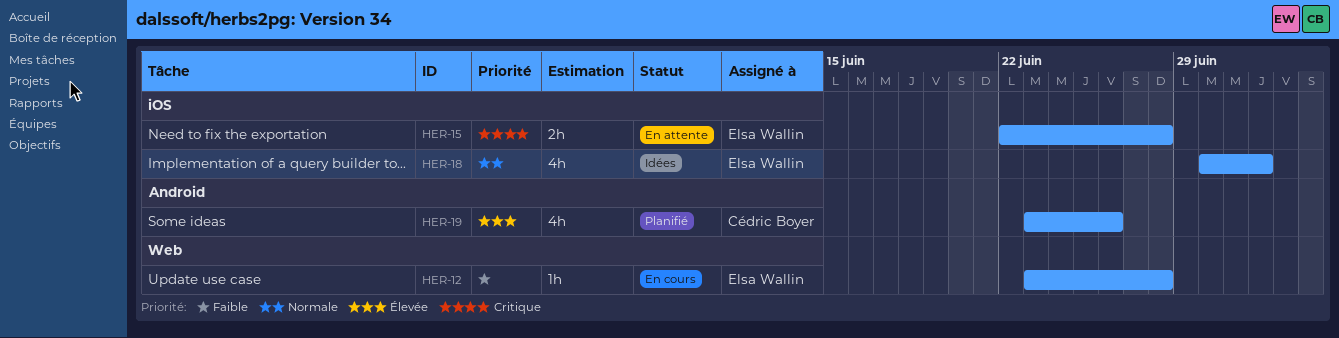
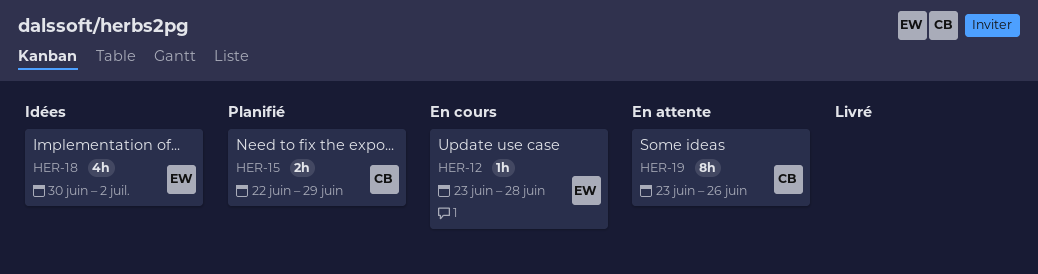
HER-15, status: En attente -> Planifié
HER-15, owner: Elsa Wallin -> Cédric Boyer
HER-15, due: Jun 28 -> Jun 29
HER-19, status: Planifié -> En attente
HER-19, estimate: 4h -> 8h

